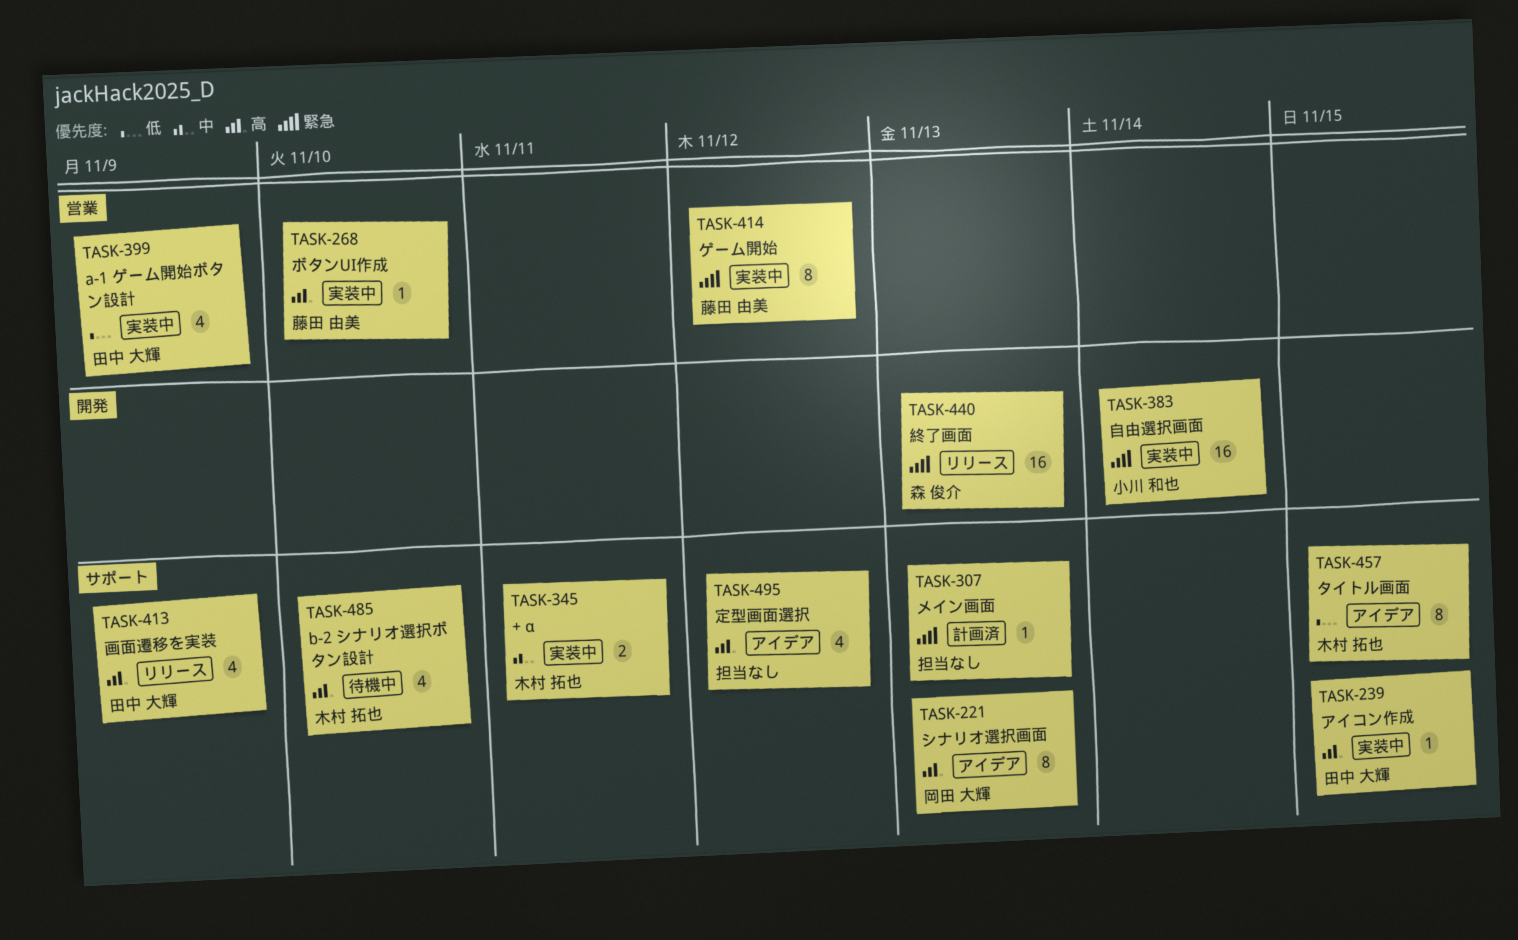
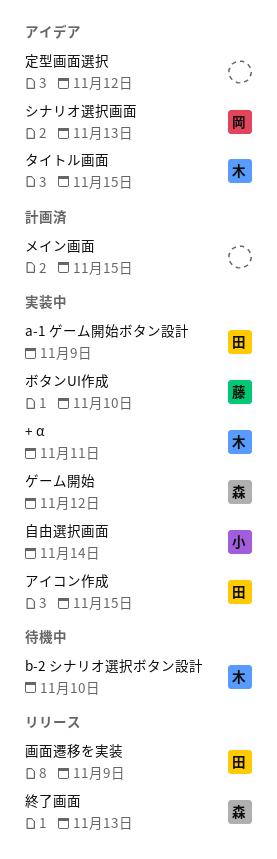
ゲーム開始, owner: 藤田 由美 -> 森 俊介
メイン画面, due: Nov 13 -> Nov 15

